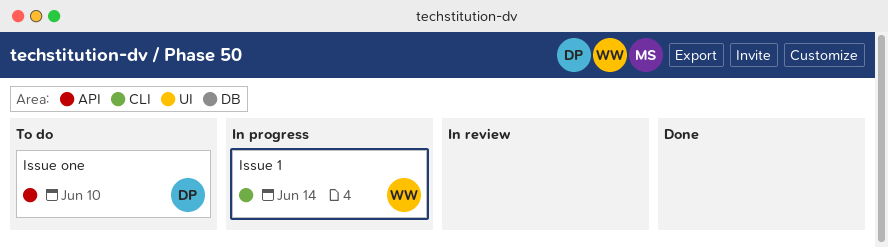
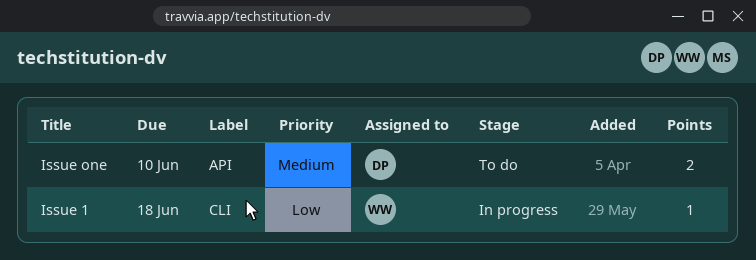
Issue 1, due: Jun 14 -> Jun 18

